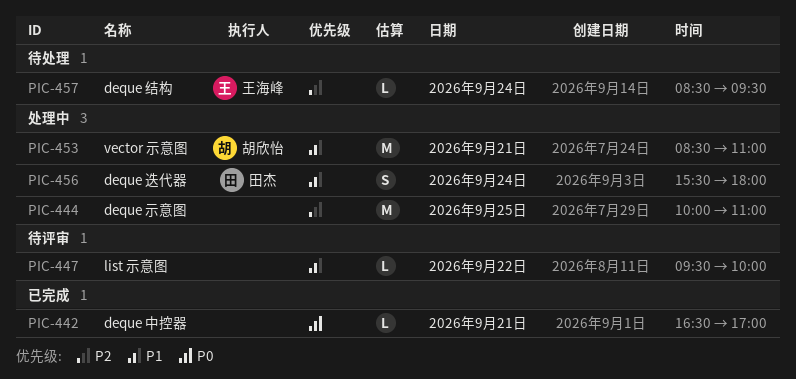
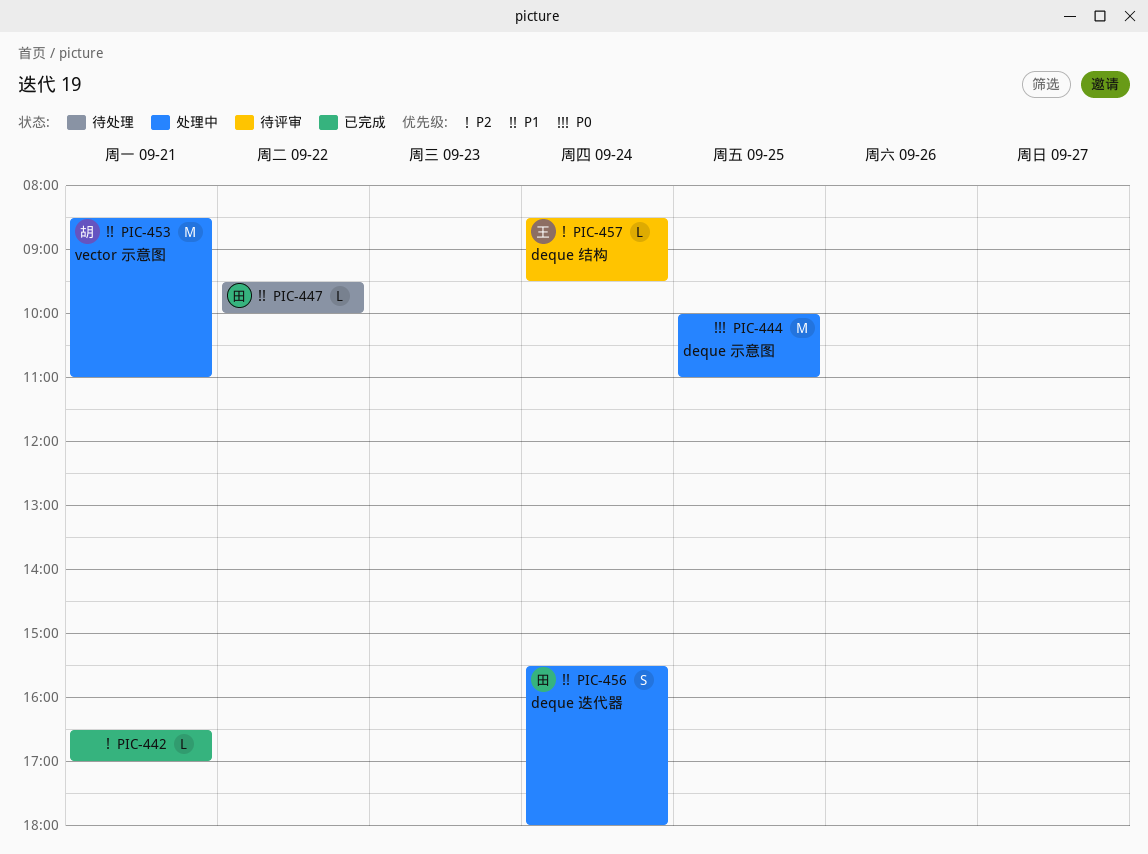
PIC-442, priority: P0 -> P2
PIC-444, priority: P2 -> P0
PIC-447, status: 待评审 -> 待处理
PIC-447, owner: none -> 田杰
PIC-457, status: 待处理 -> 待评审

